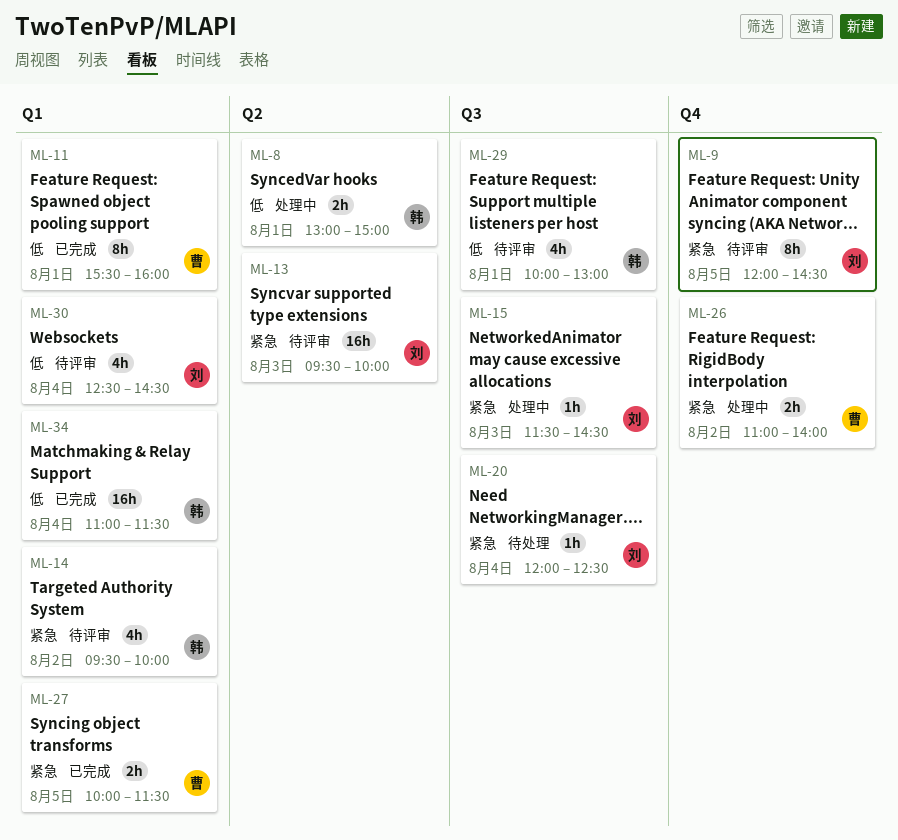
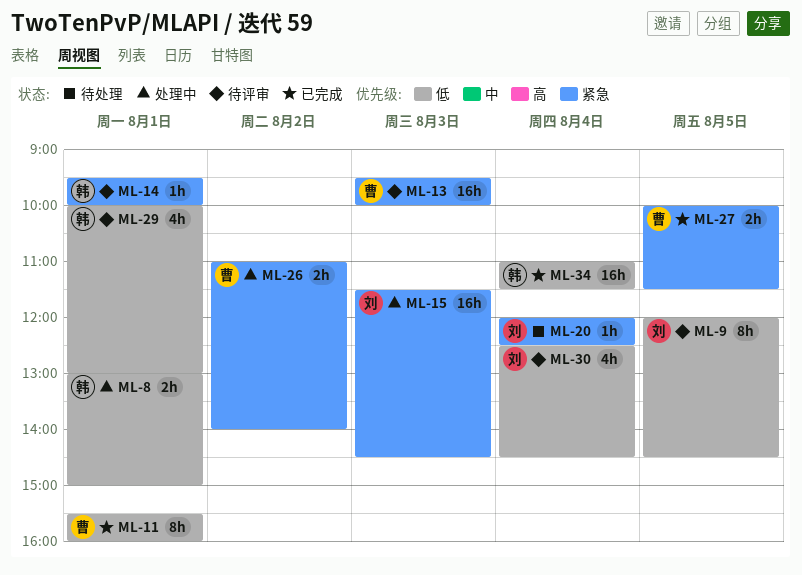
ML-9, priority: 紧急 -> 低
ML-13, owner: 刘 -> 曹
ML-14, estimate: 4h -> 1h
ML-14, day: Aug 2 -> Aug 1
ML-15, estimate: 1h -> 16h

